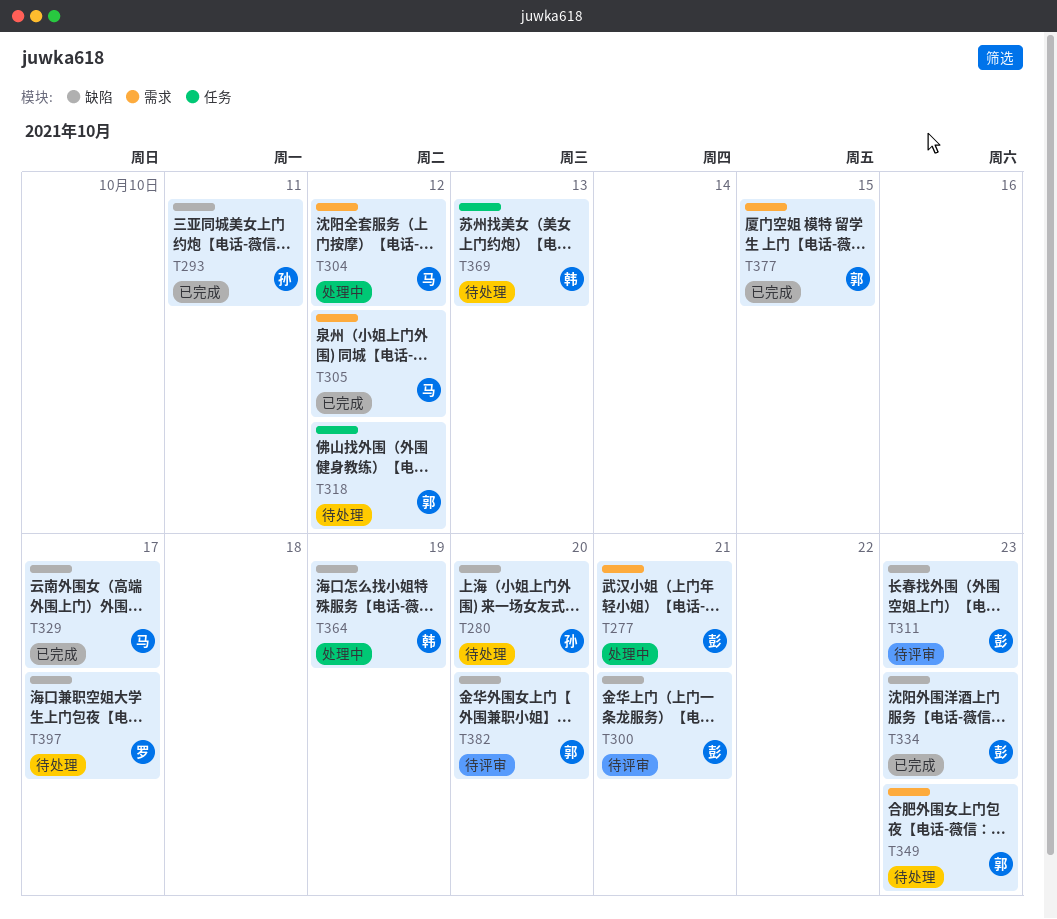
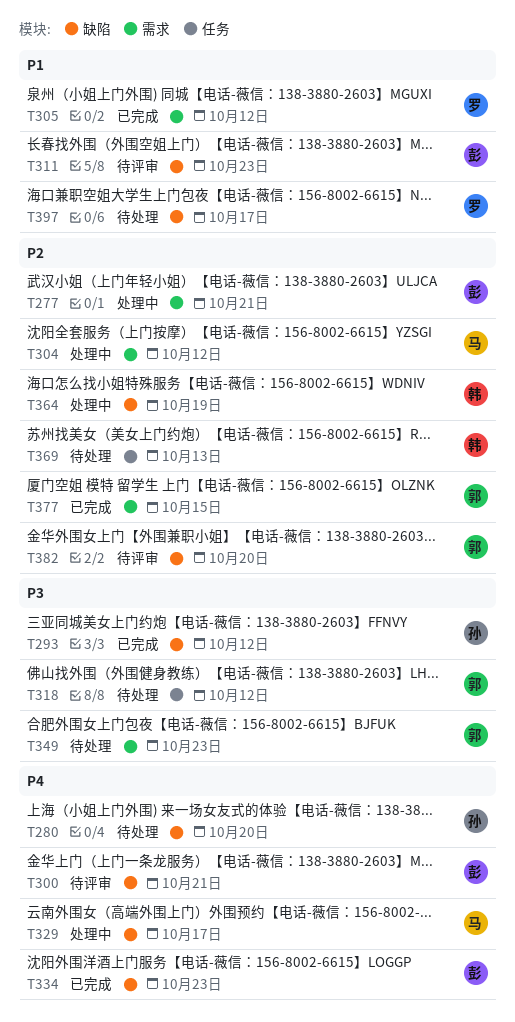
T293, due: Oct 11 -> Oct 12
T305, owner: 马 -> 罗
T329, status: 已完成 -> 处理中

